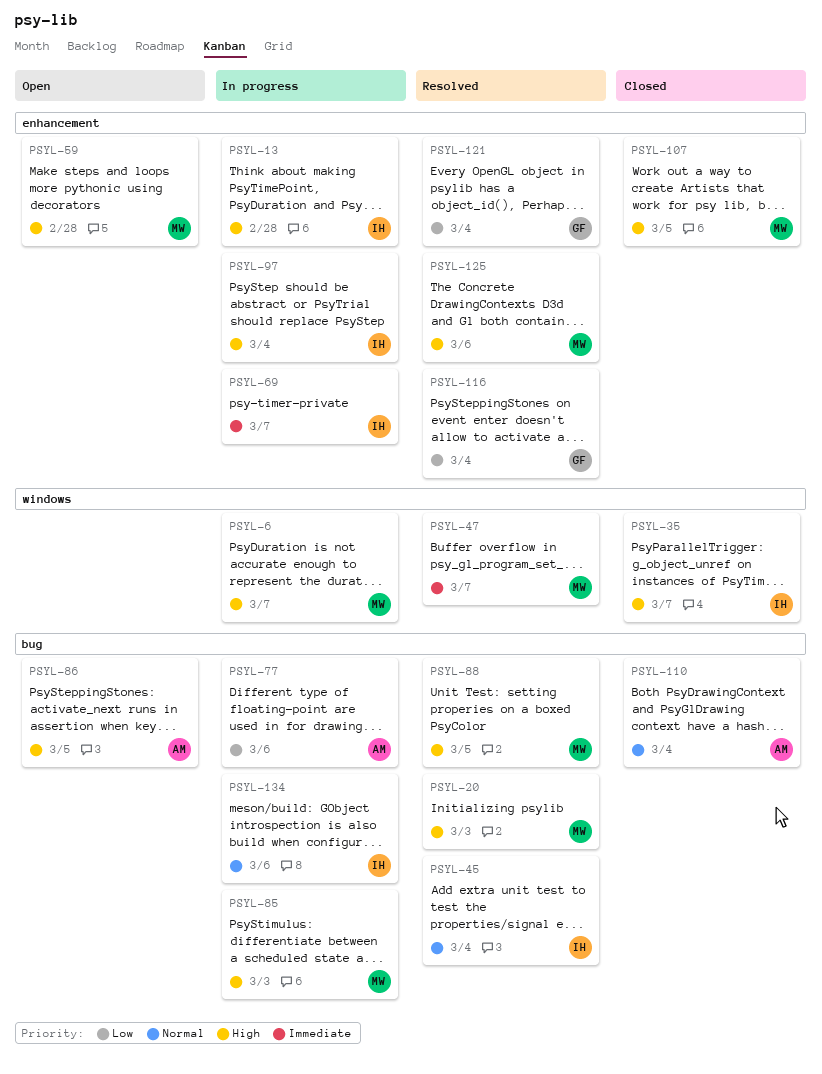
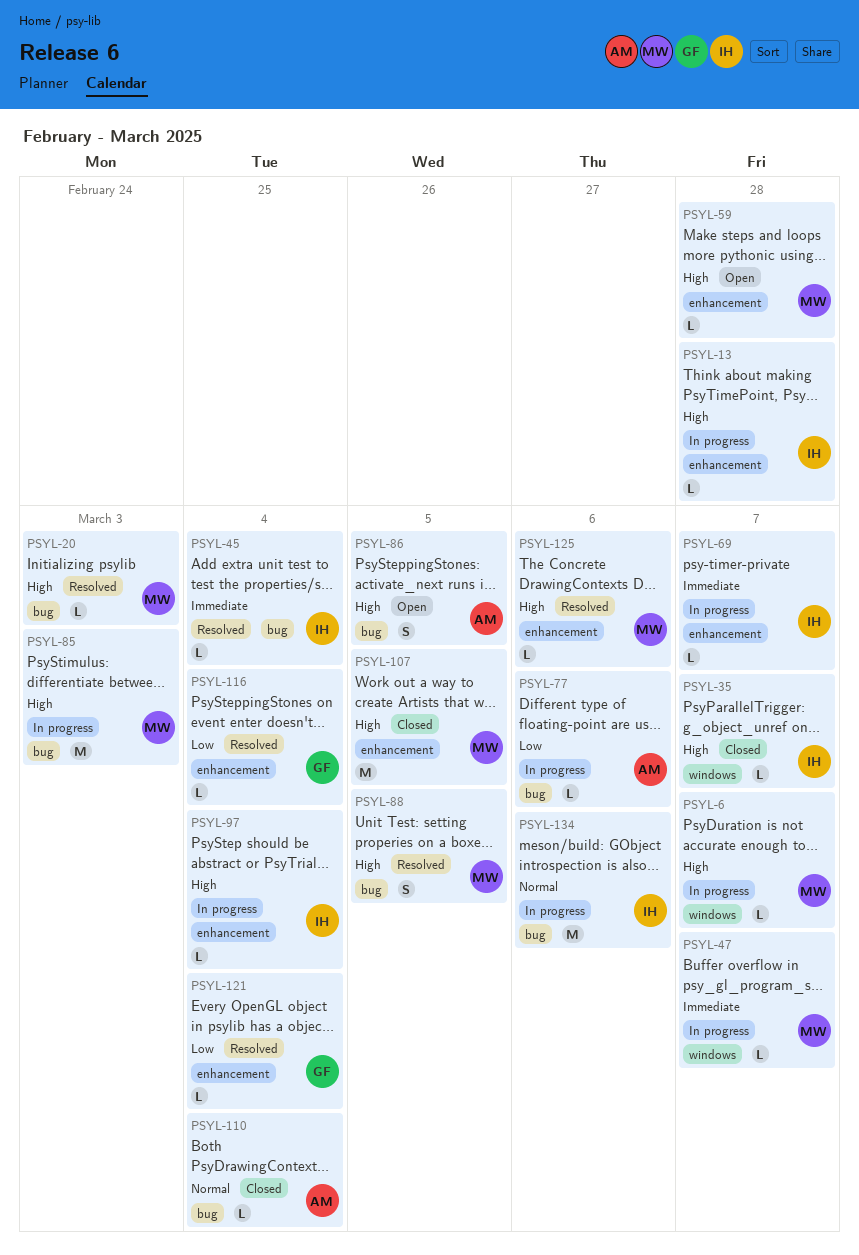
PSYL-45, priority: Normal -> Immediate
PSYL-47, status: Resolved -> In progress

